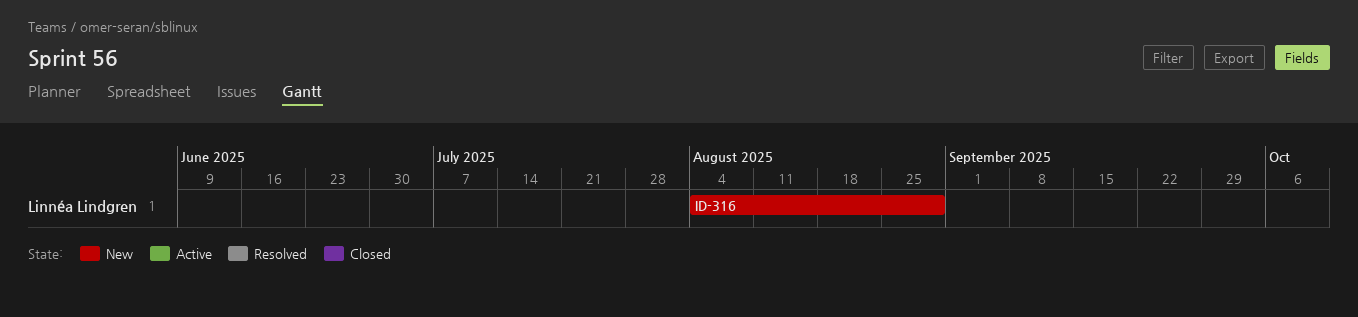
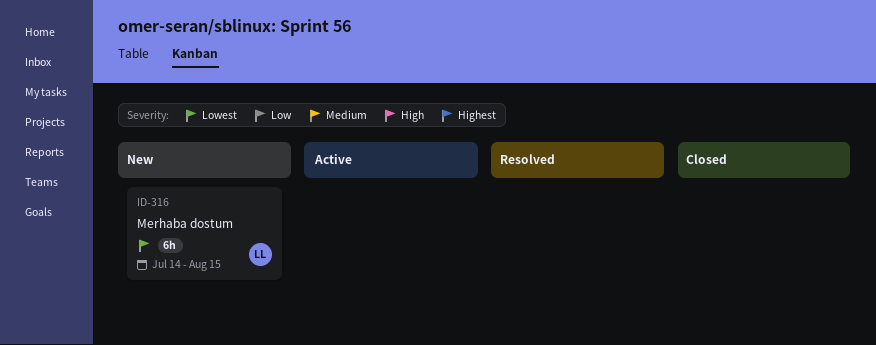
ID-316, start: Aug 4 -> Jul 14
ID-316, due: Aug 29 -> Aug 15

